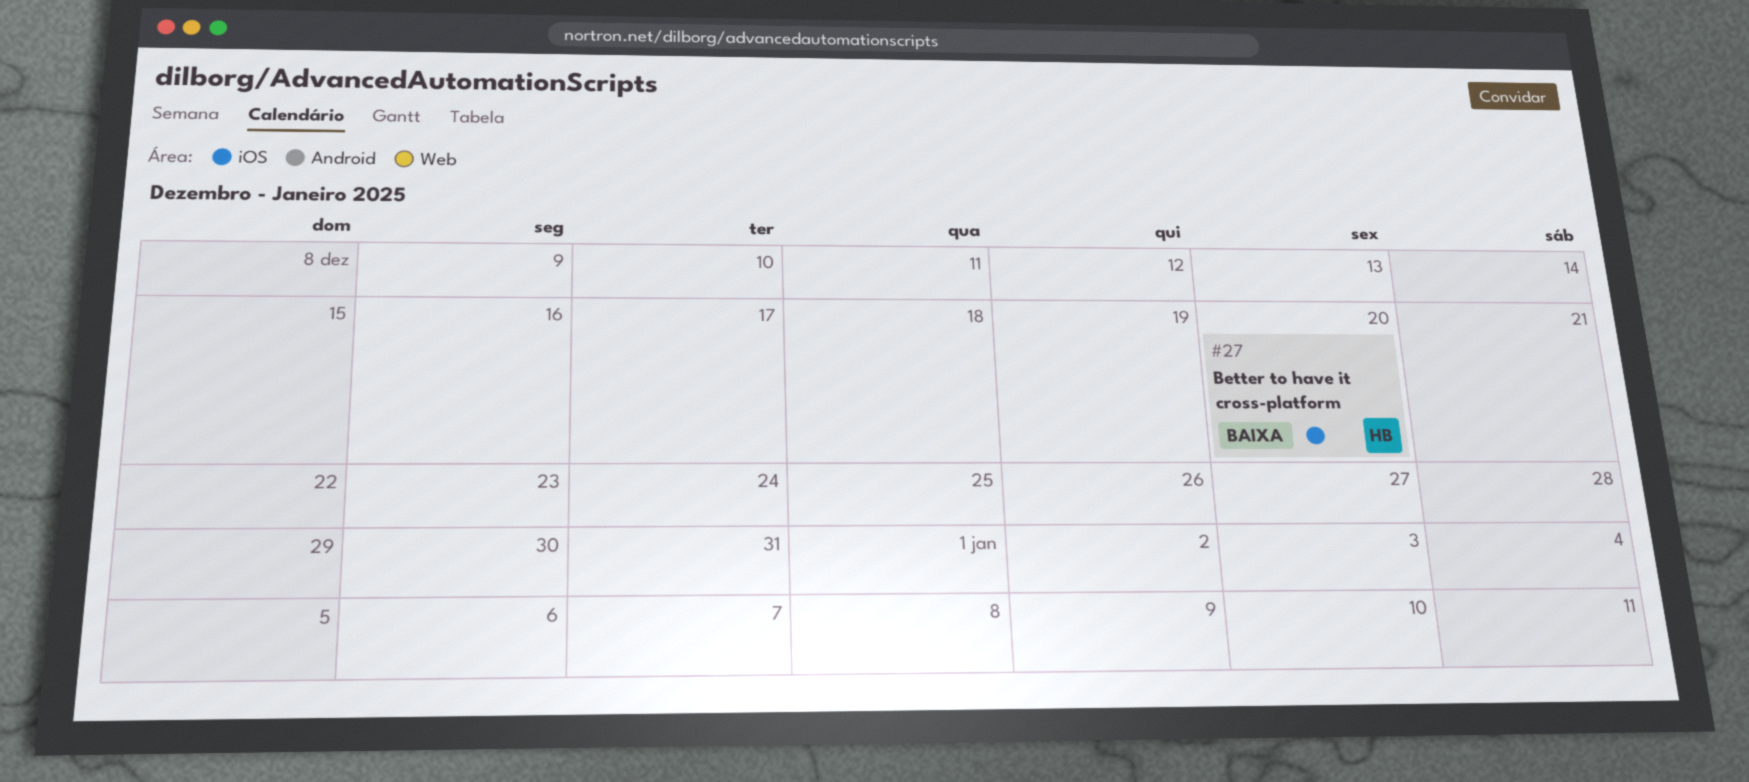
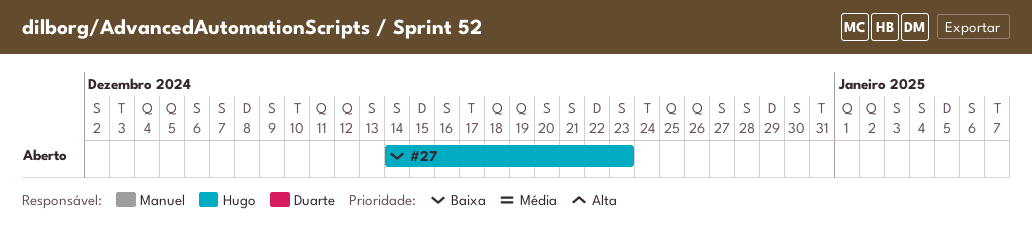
#27, due: Dec 20 -> Dec 23

